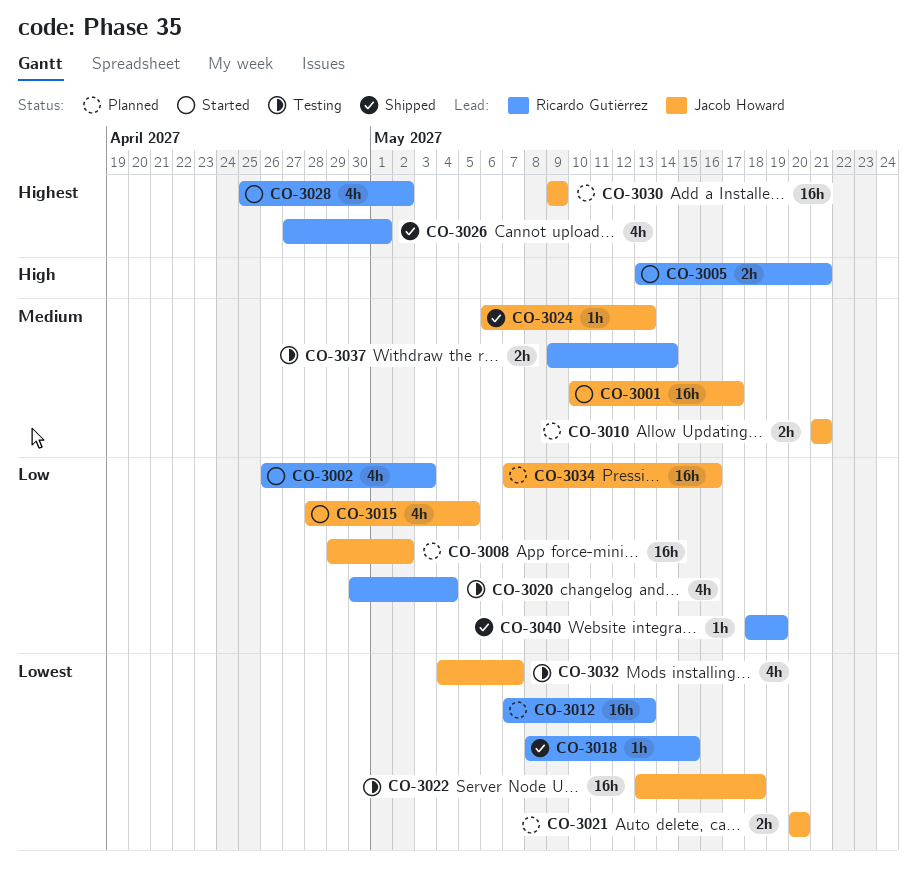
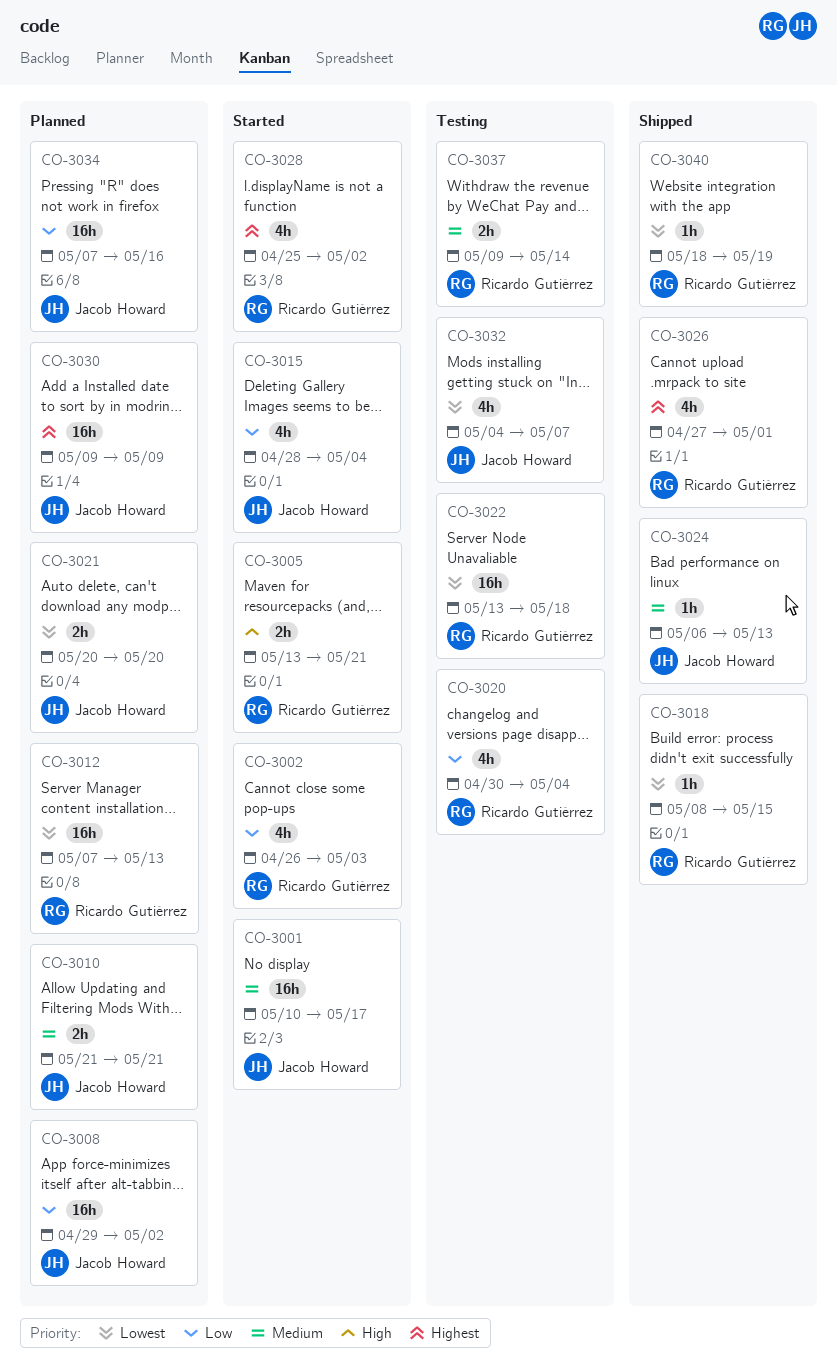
CO-3015, due: May 5 -> May 4
CO-3022, owner: Jacob Howard -> Ricardo Gutiérrez
CO-3040, priority: Low -> Lowest

